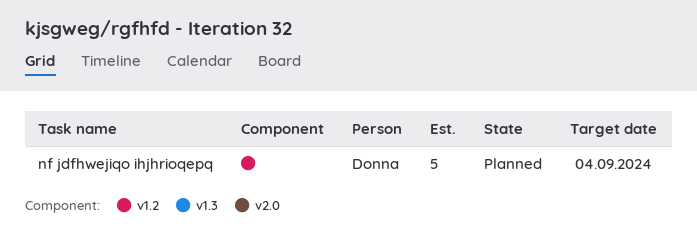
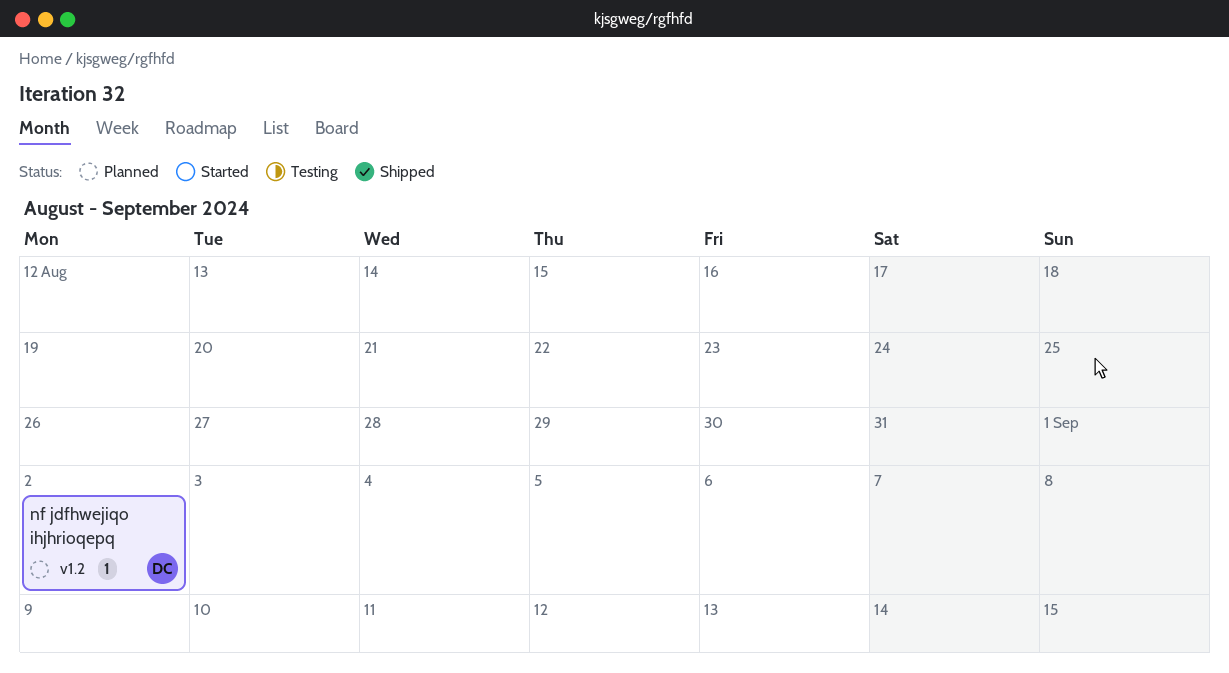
nf jdfhwejiqo ihjhrioqepq, estimate: 5 -> 1
nf jdfhwejiqo ihjhrioqepq, due: Sep 4 -> Sep 2

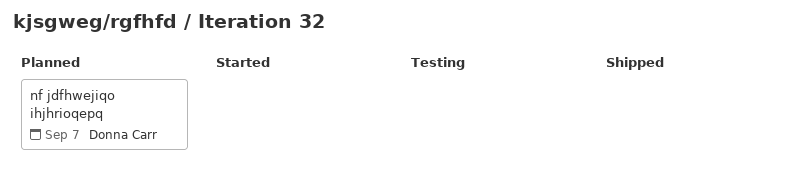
nf jdfhwejiqo ihjhrioqepq, due: Sep 2 -> Sep 7

